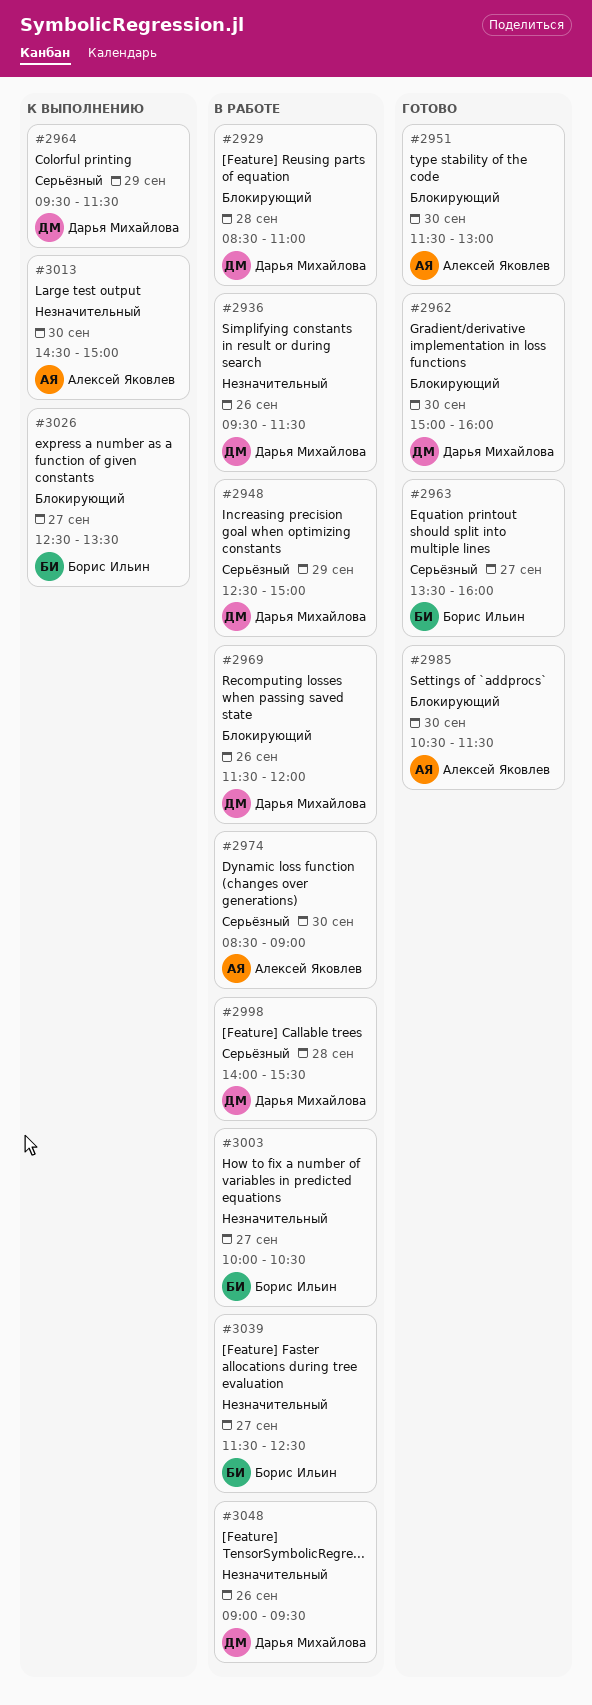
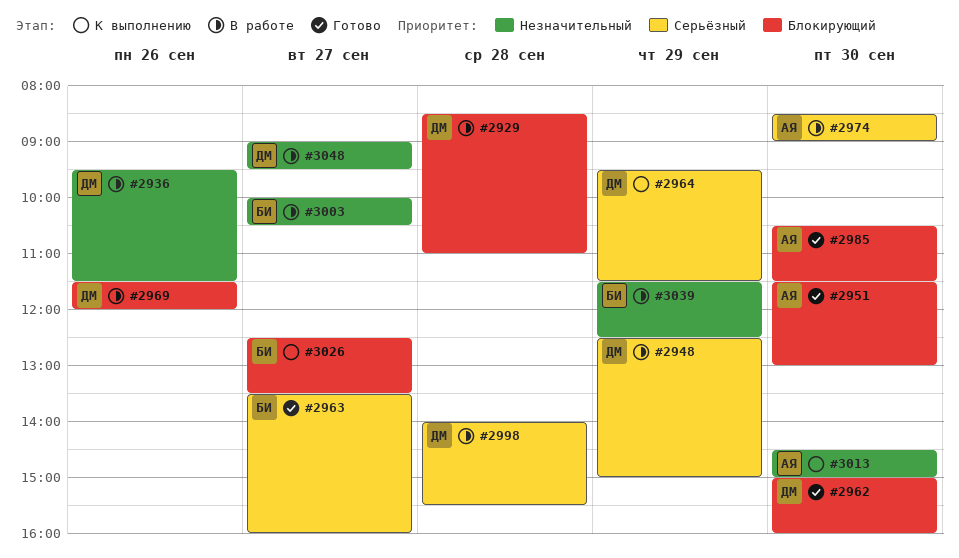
#3039, day: Sep 27 -> Sep 29
#3048, day: Sep 26 -> Sep 27

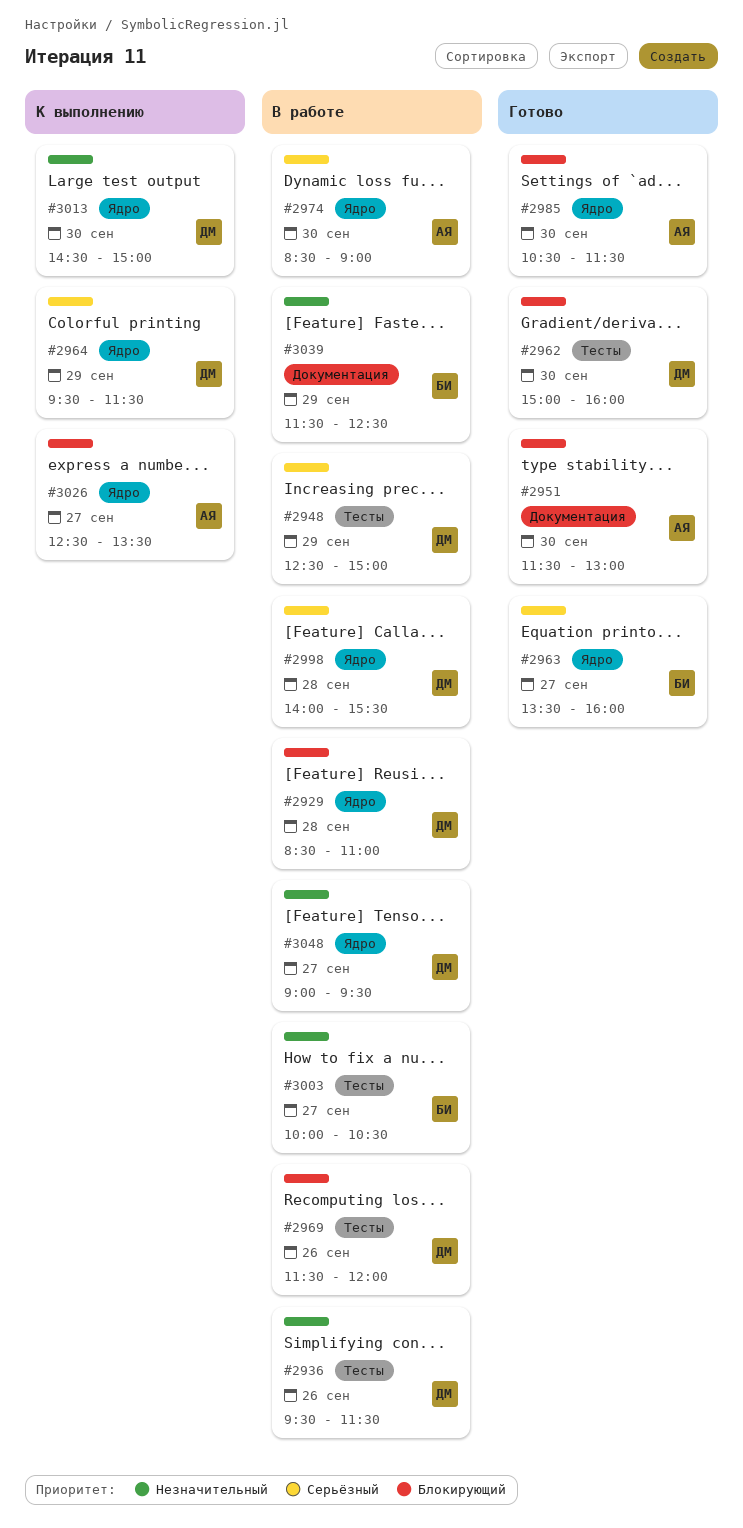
#3013, owner: АЯ -> ДМ
#3026, owner: БИ -> АЯ

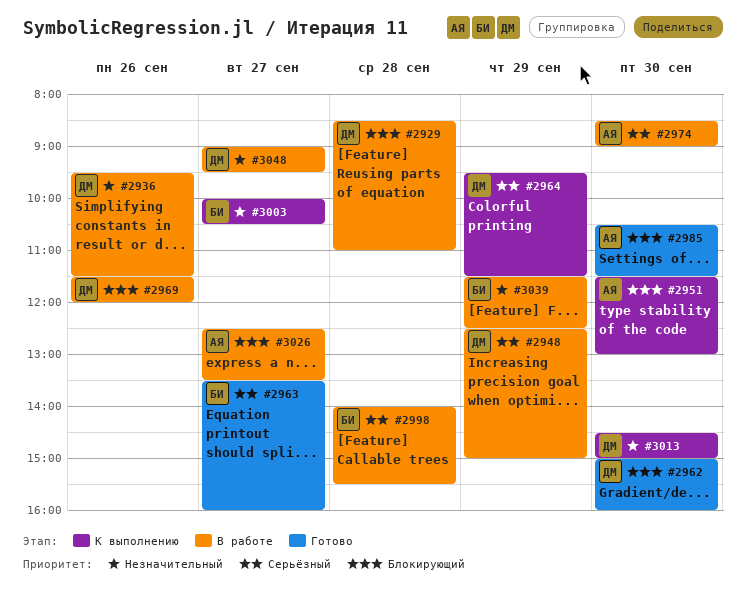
#2951, status: Готово -> К выполнению
#2998, owner: ДМ -> БИ
#3003, status: В работе -> К выполнению
#3026, status: К выполнению -> В работе

